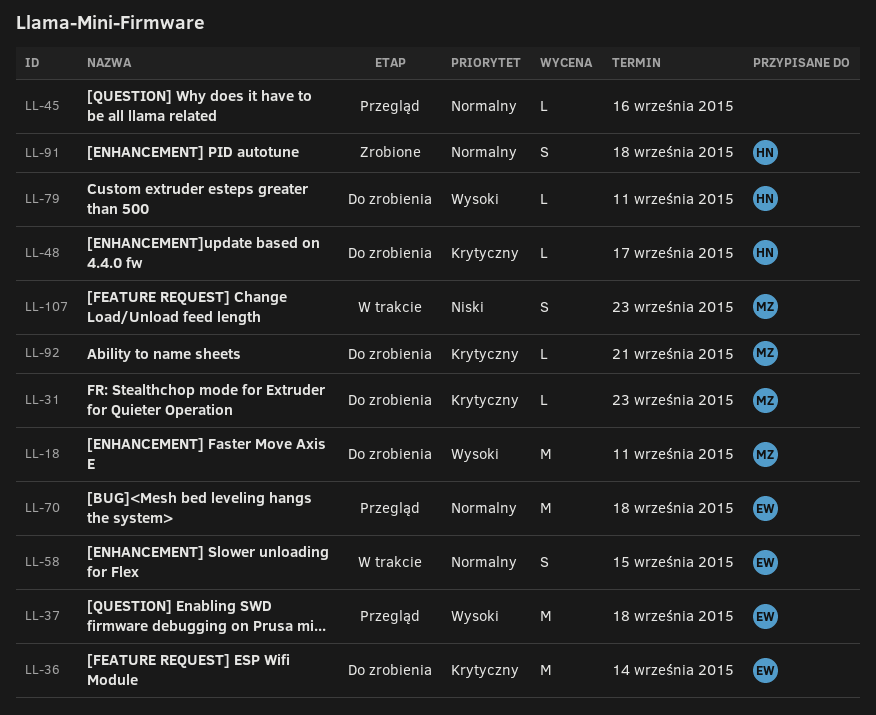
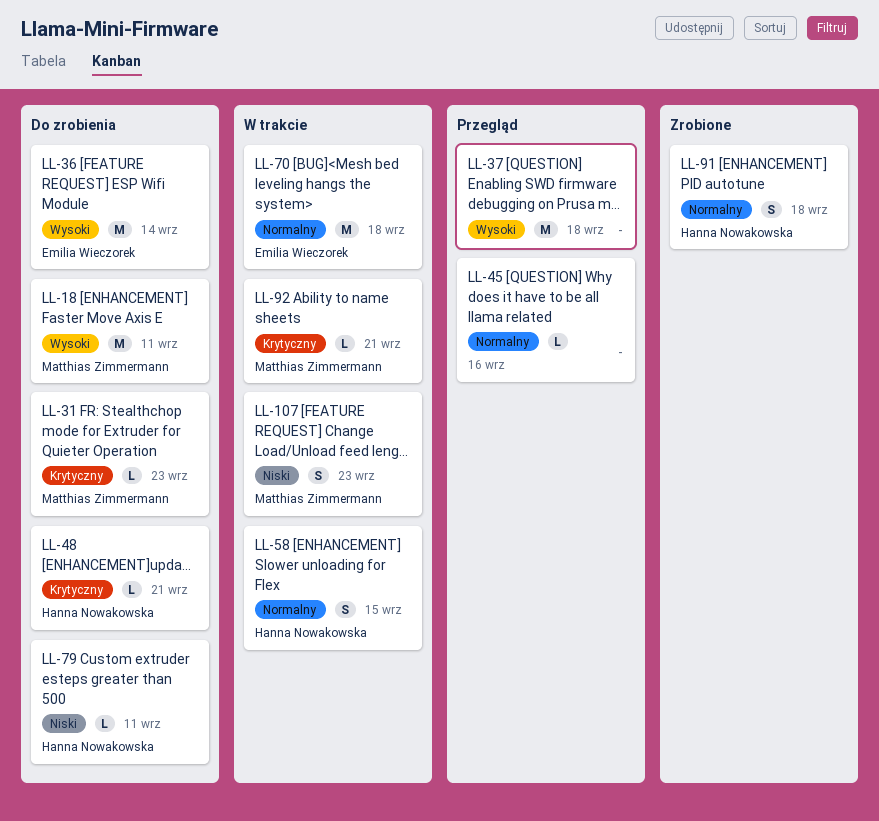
LL-36, priority: Krytyczny -> Wysoki
LL-37, owner: Emilia Wieczorek -> none
LL-48, due: Sep 17 -> Sep 21
LL-58, owner: Emilia Wieczorek -> Hanna Nowakowska
LL-70, status: Przegląd -> W trakcie
LL-79, priority: Wysoki -> Niski
LL-92, status: Do zrobienia -> W trakcie

